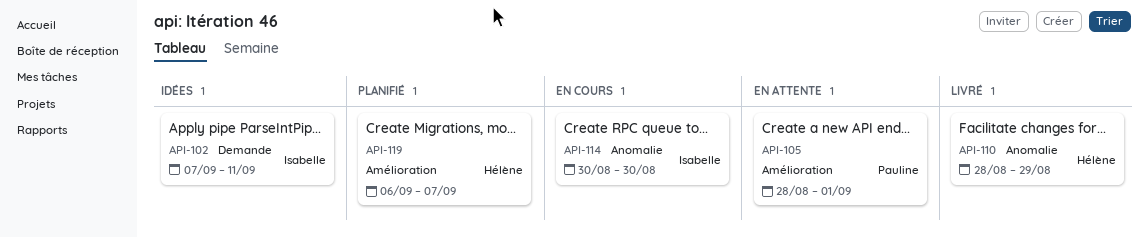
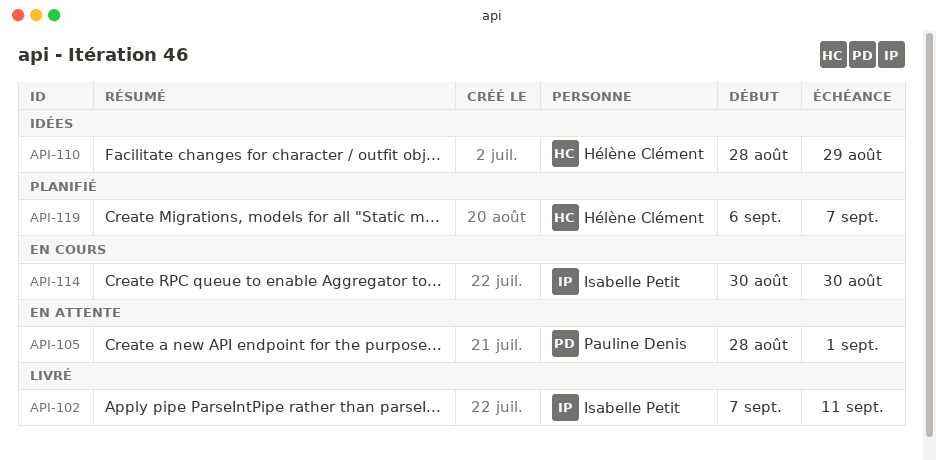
API-102, status: Idées -> Livré
API-110, status: Livré -> Idées

